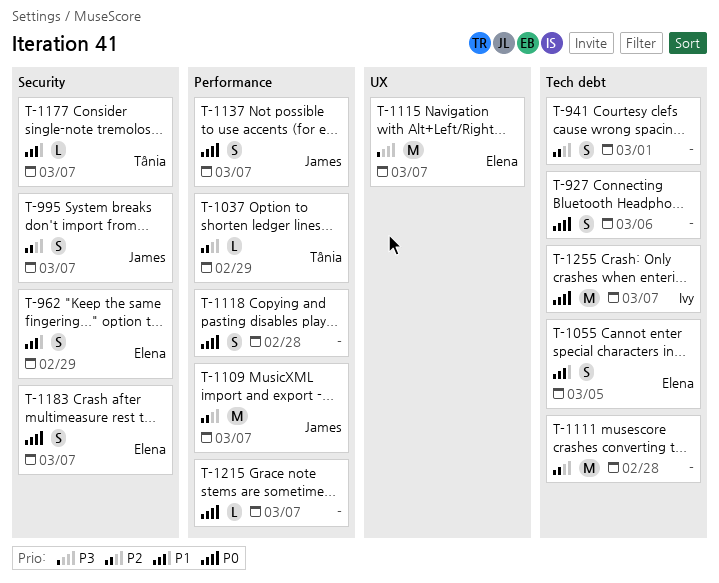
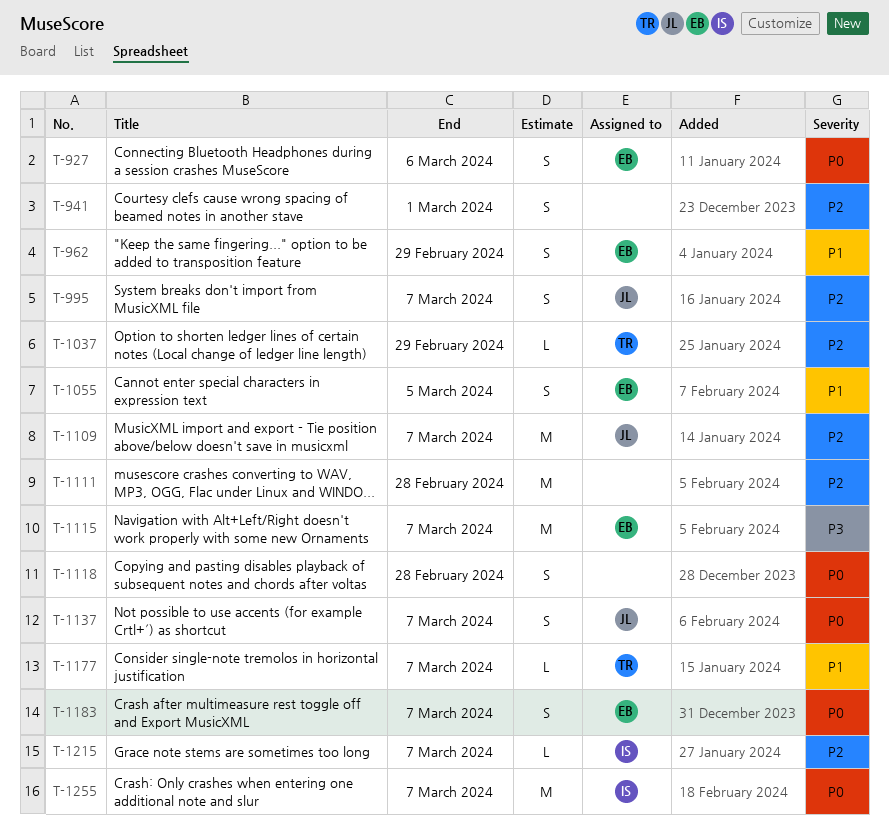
T-927, owner: none -> Elena
T-1215, owner: none -> Ivy
T-1215, priority: P0 -> P2

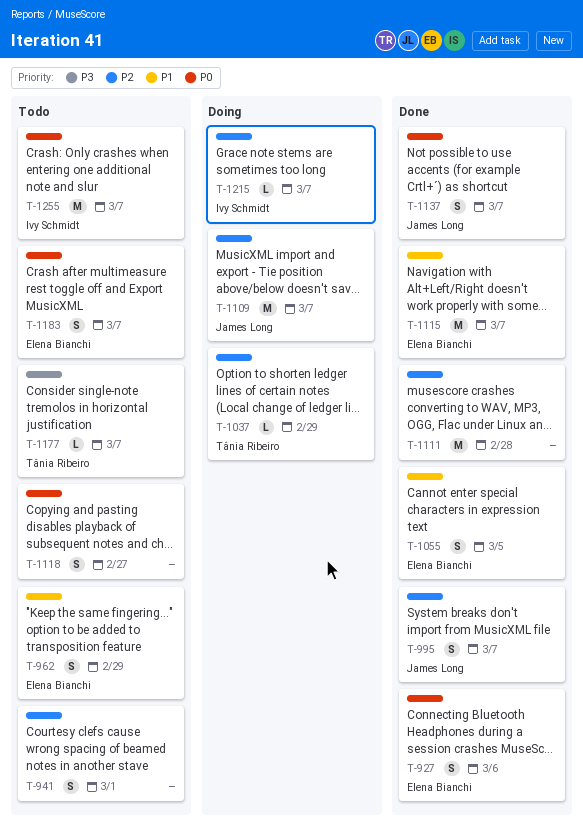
T-1115, priority: P3 -> P1
T-1118, due: Feb 28 -> Feb 27
T-1177, priority: P1 -> P3

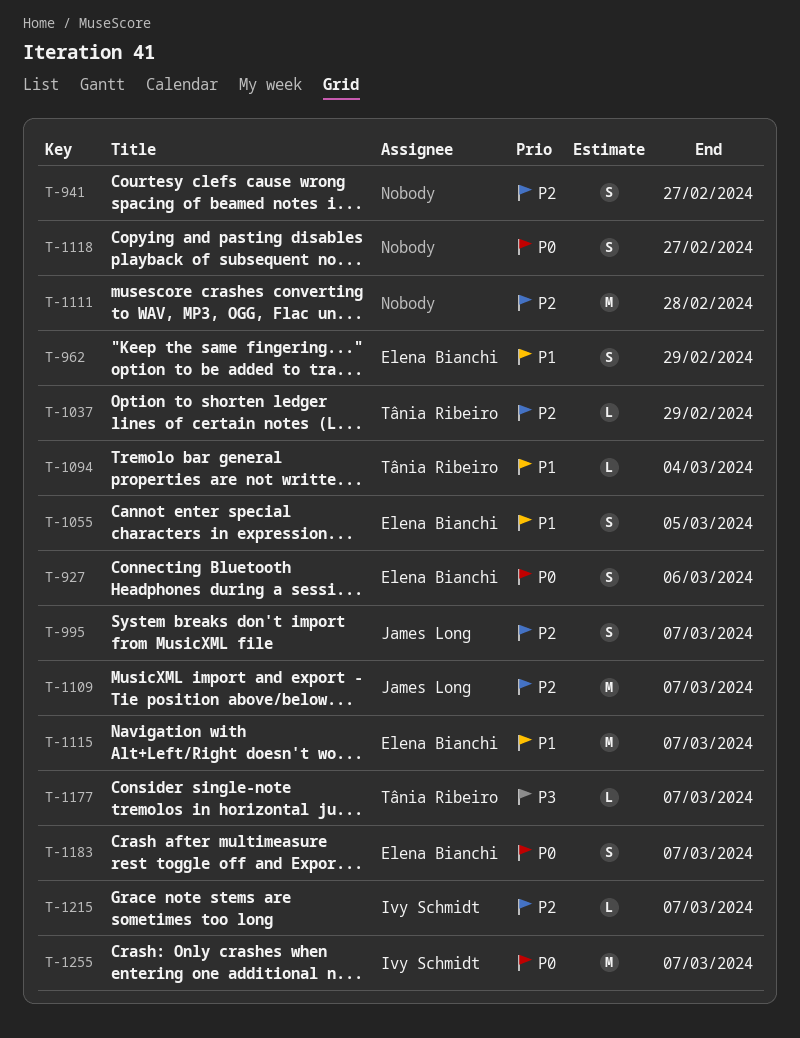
T-941, due: Mar 1 -> Feb 27
T-1094: none -> present
T-1137: present -> none

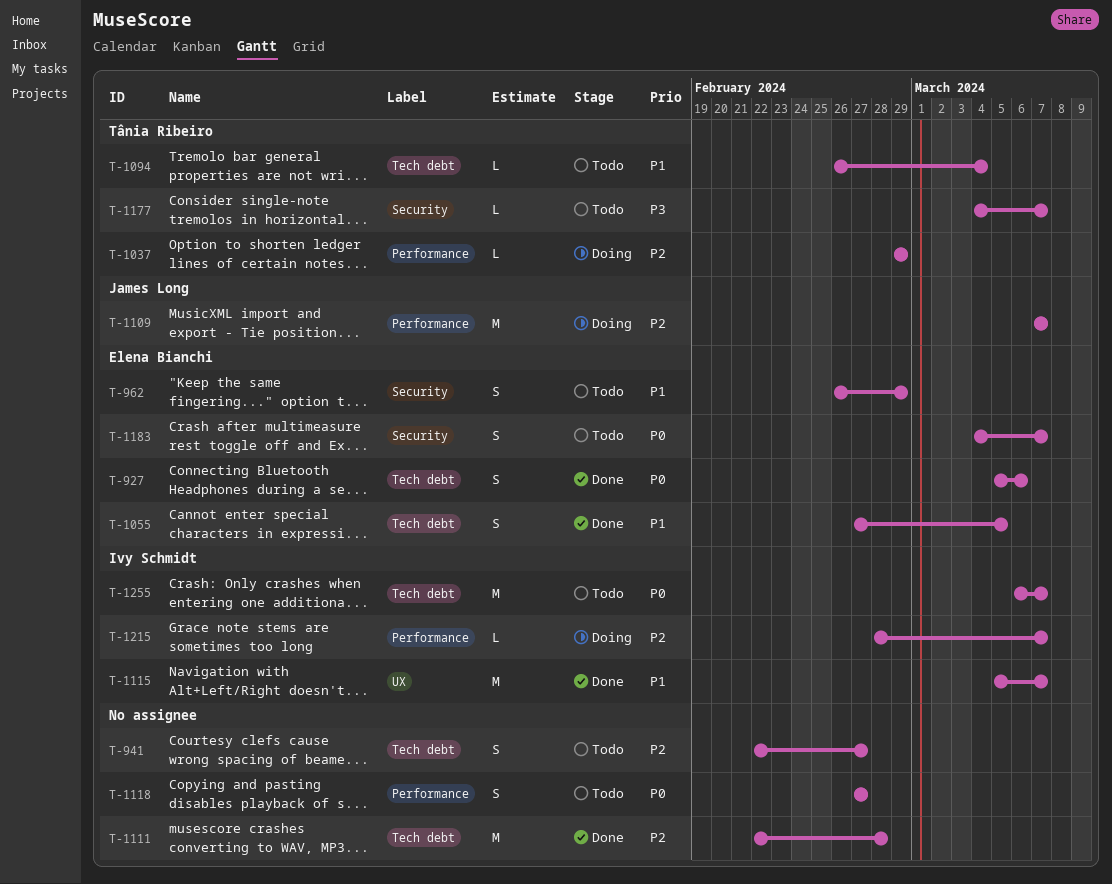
T-995: present -> none
T-1115, owner: Elena Bianchi -> Ivy Schmidt

